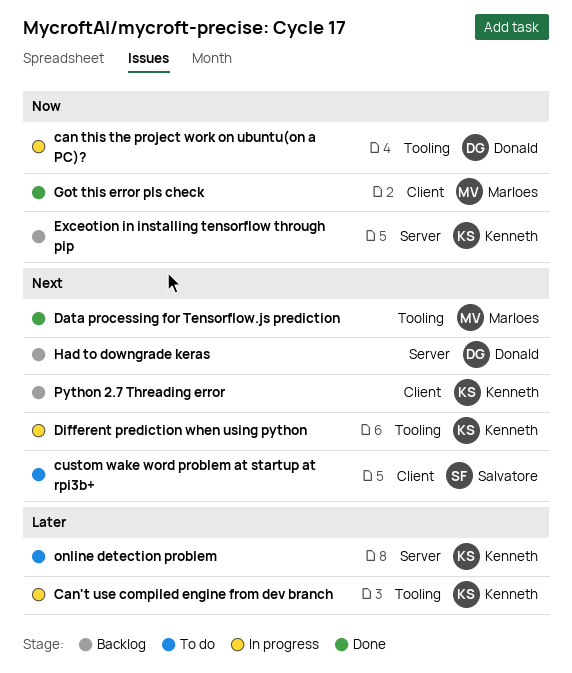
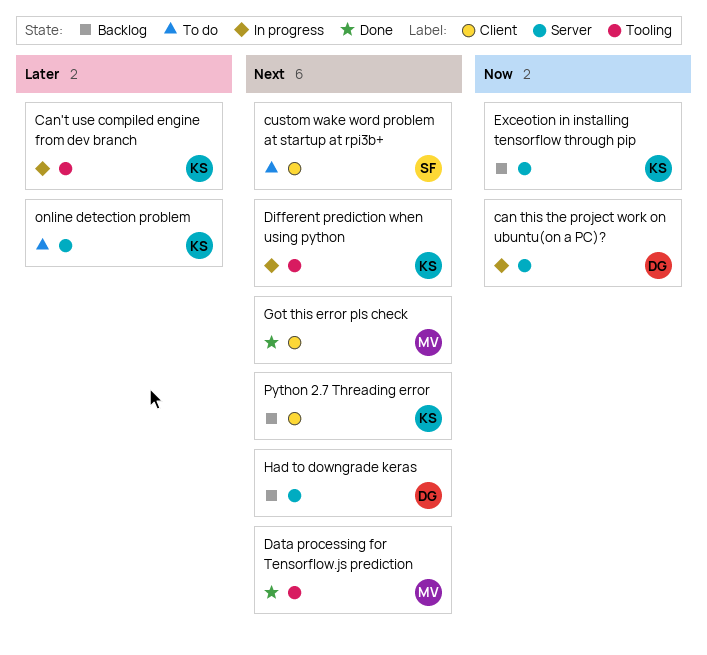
can this the project work on ubuntu(on a PC)?, label: Tooling -> Server
Got this error pls check, priority: Now -> Next

